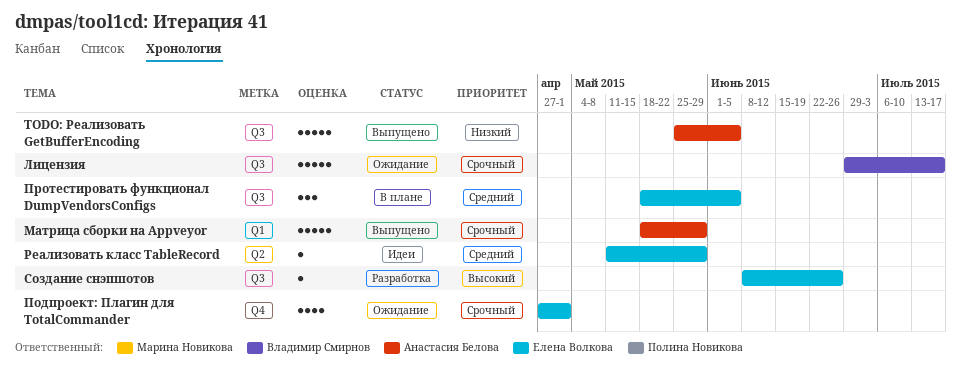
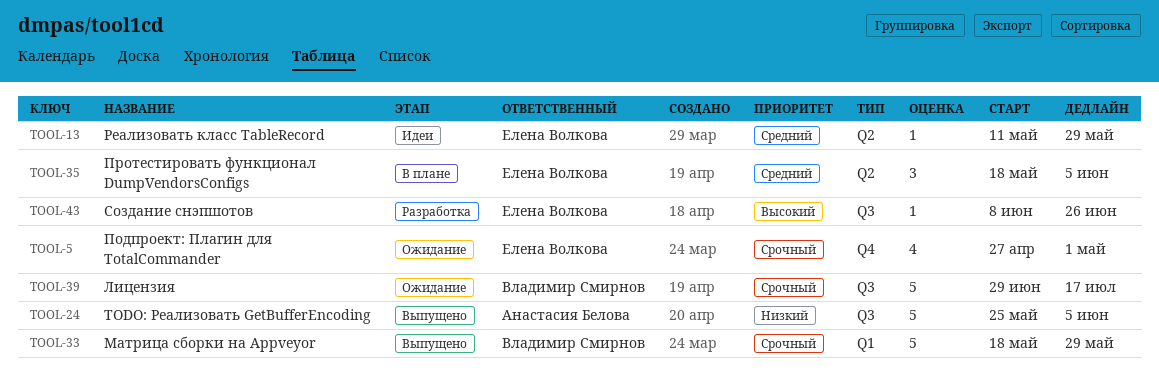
Матрица сборки на Appveyor, owner: Анастасия Белова -> Владимир Смирнов
Протестировать функционал DumpVendorsConfigs, label: Q3 -> Q2

